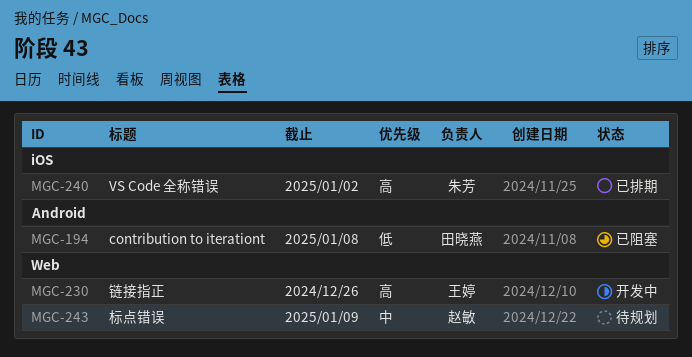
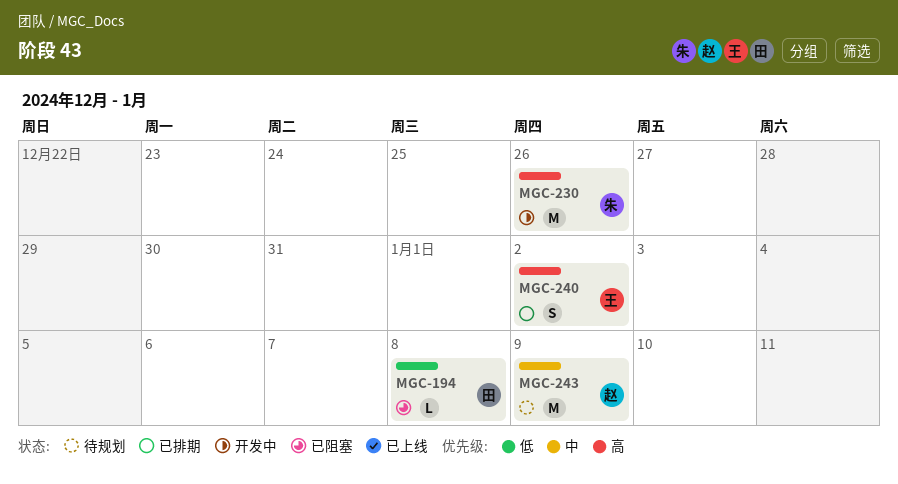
MGC-230, owner: 王婷 -> 朱芳
MGC-240, owner: 朱芳 -> 王婷

